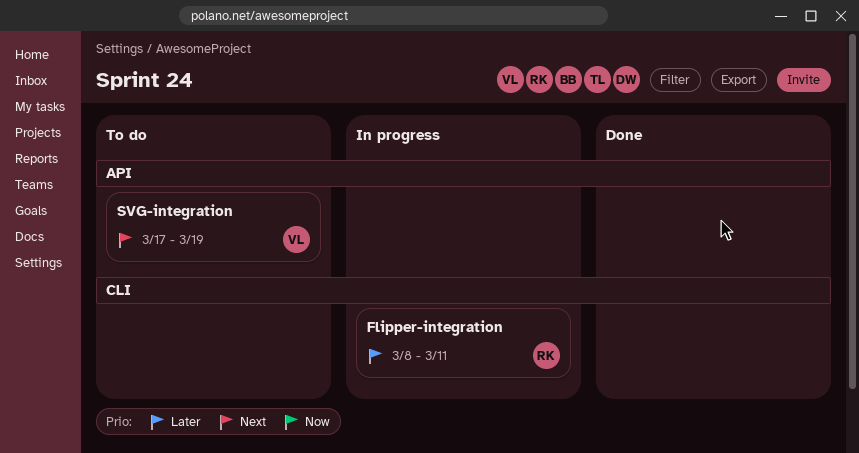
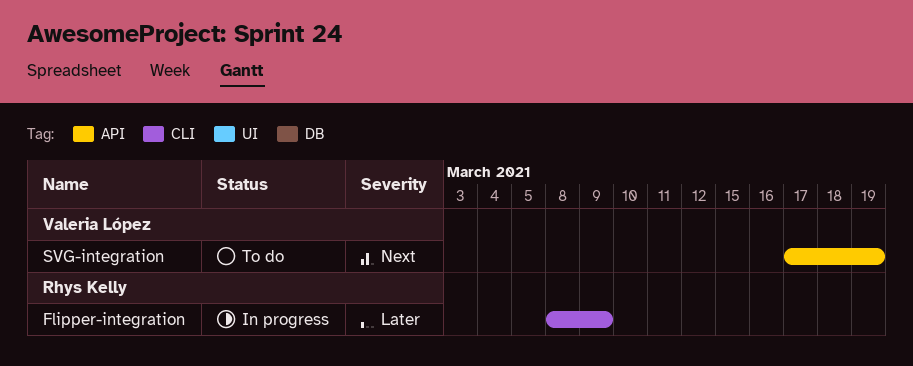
Flipper-integration, due: Mar 11 -> Mar 9

